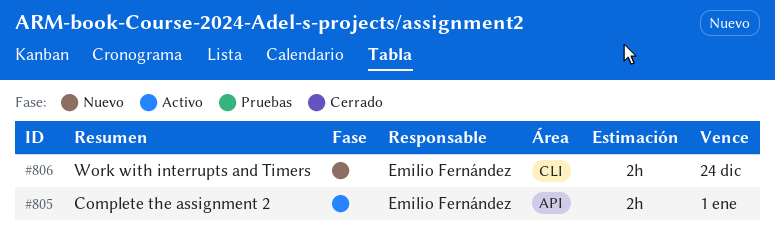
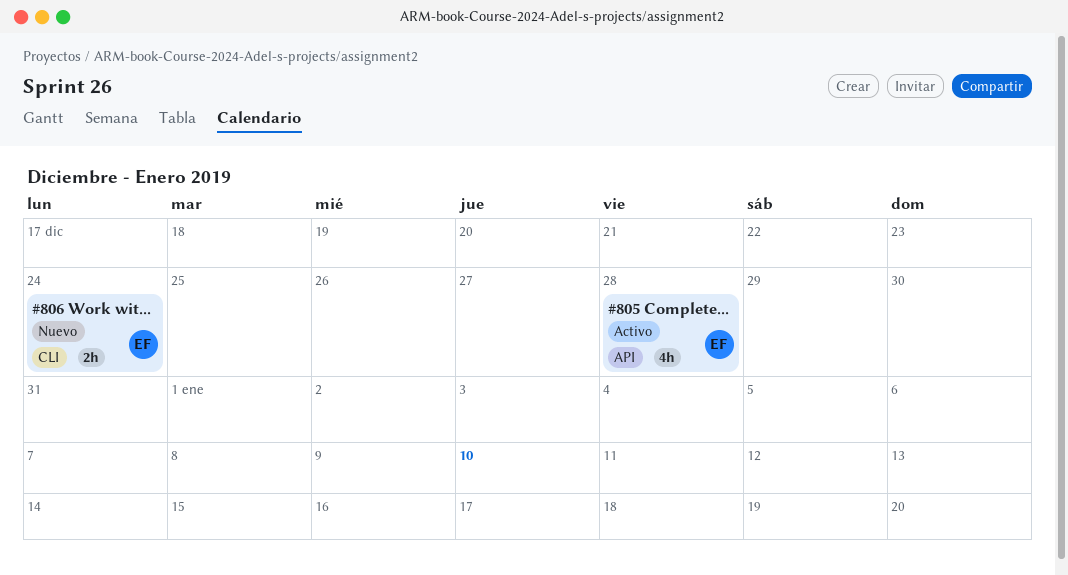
#805, estimate: 2h -> 4h
#805, due: Jan 1 -> Dec 28

